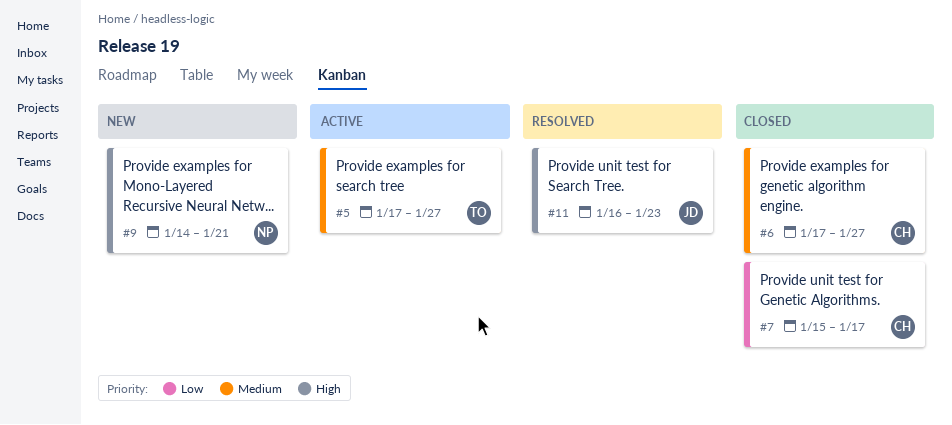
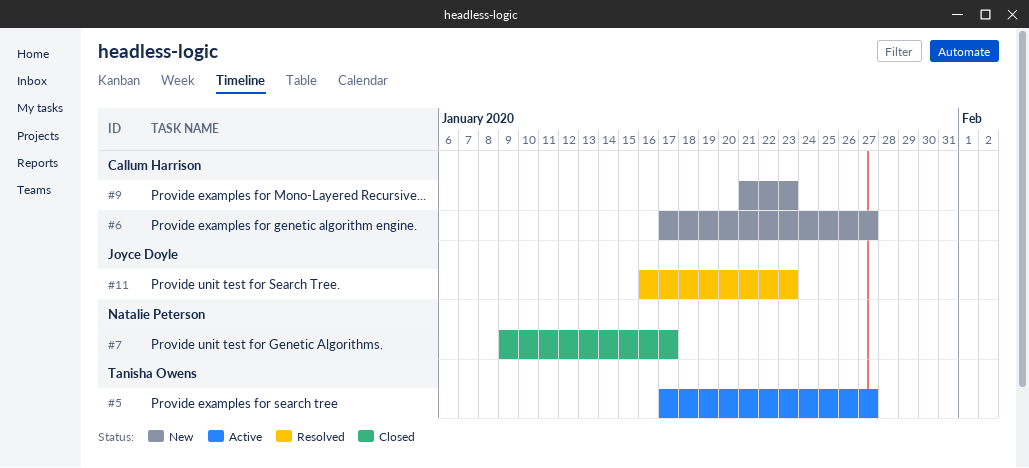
#6, status: Closed -> New
#7, owner: Callum Harrison -> Natalie Peterson
#7, start: Jan 15 -> Jan 9
#9, owner: Natalie Peterson -> Callum Harrison
#9, start: Jan 14 -> Jan 21
#9, due: Jan 21 -> Jan 23

